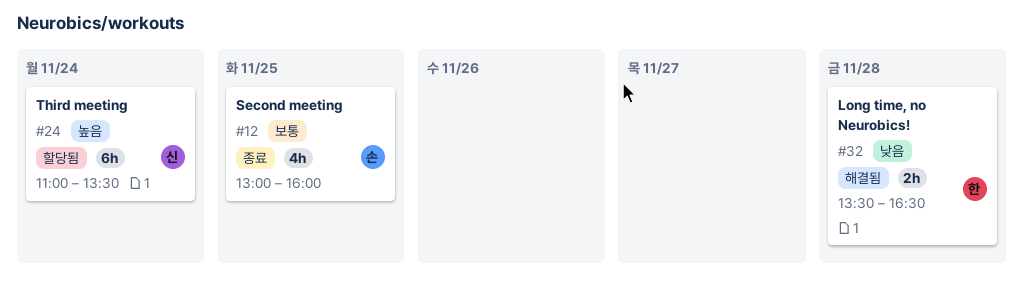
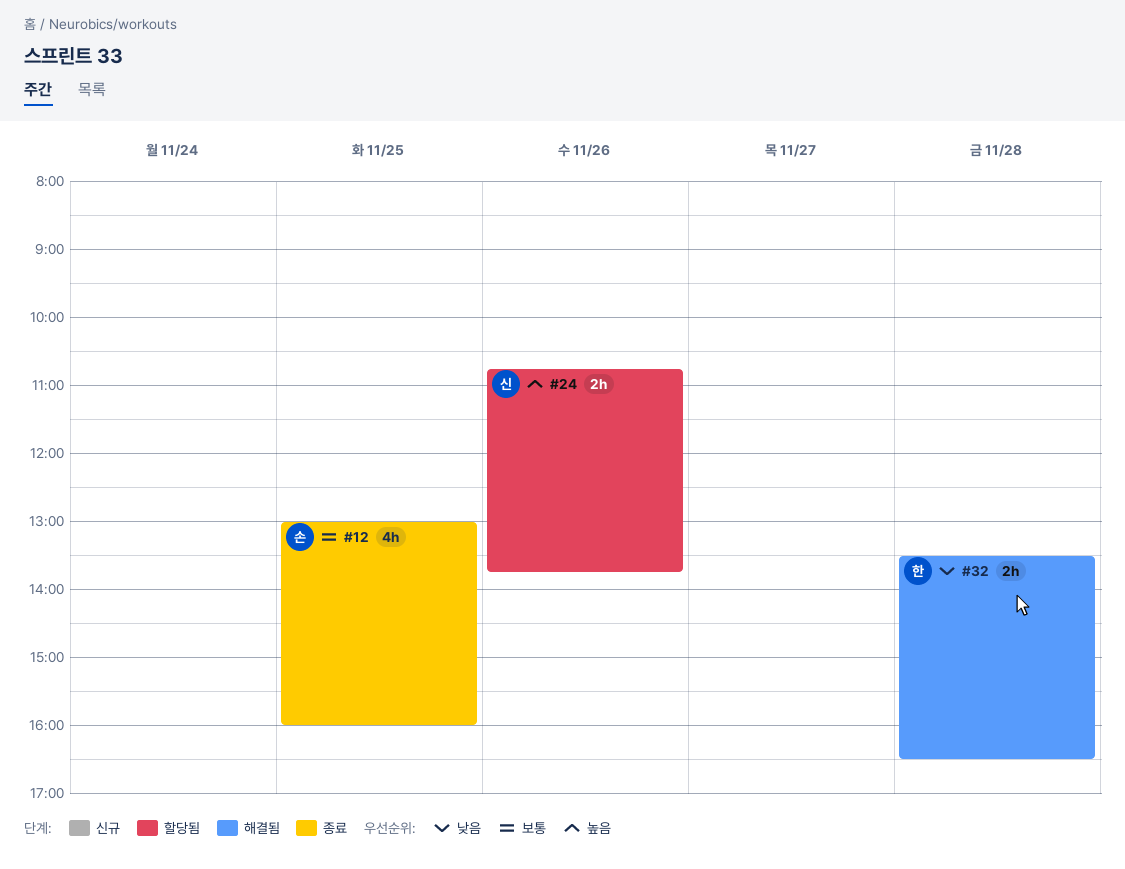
#24, estimate: 6h -> 2h
#24, day: Nov 24 -> Nov 26
#24, begins: 11:00 -> 10:45
#24, ends: 13:30 -> 13:45

